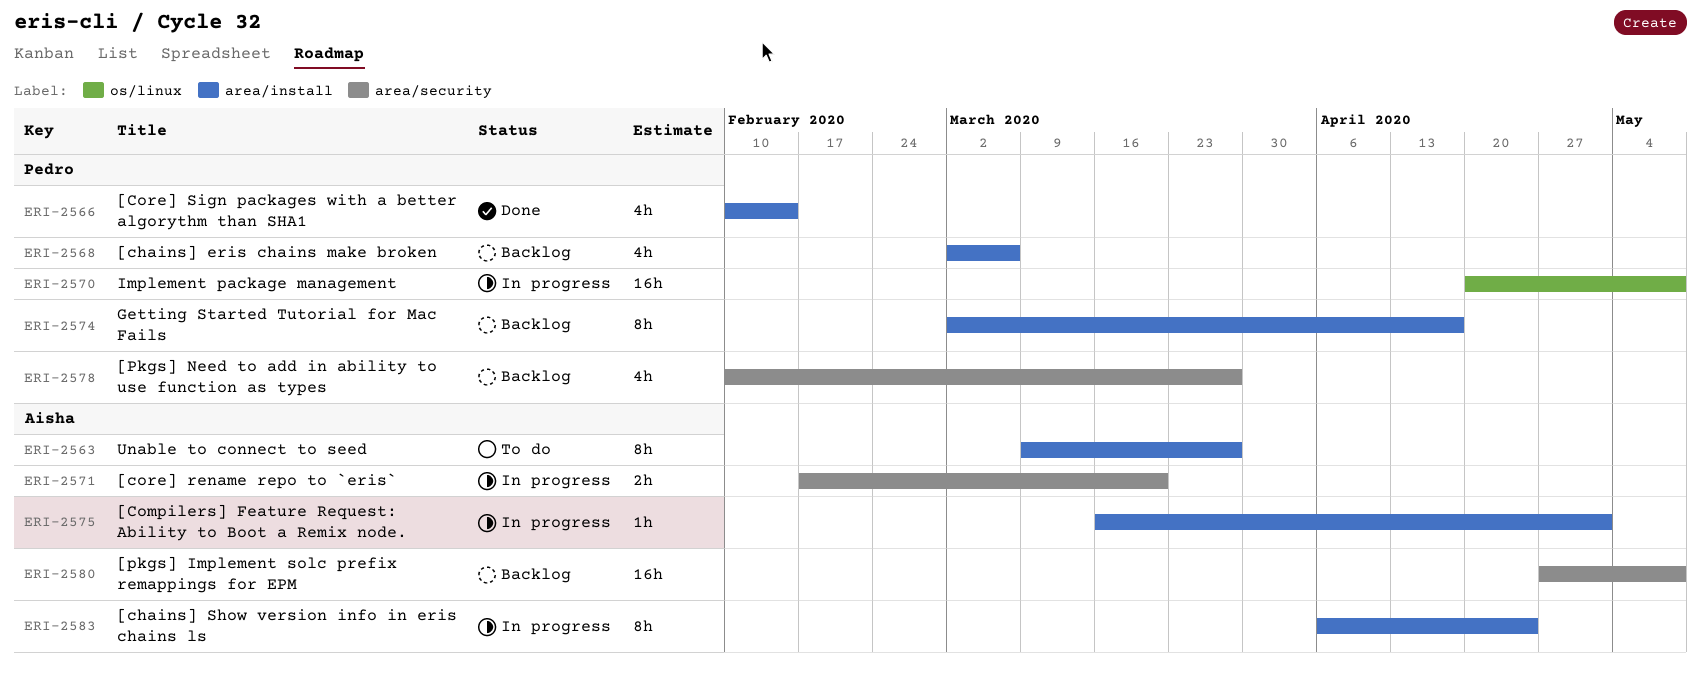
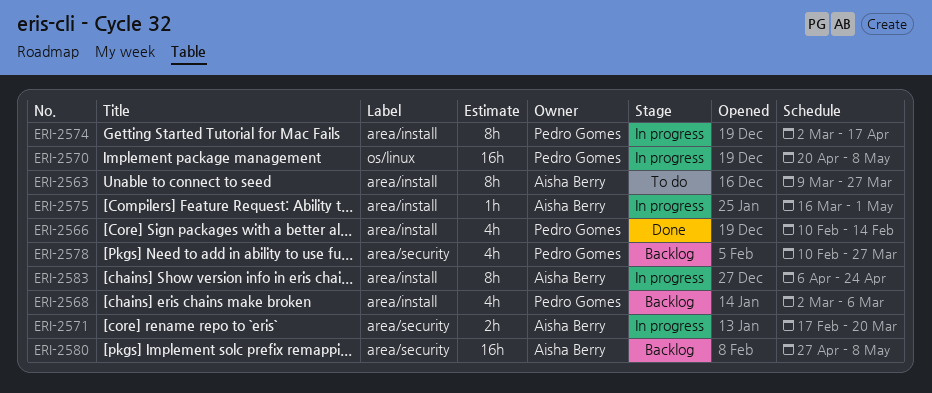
ERI-2574, status: Backlog -> In progress

